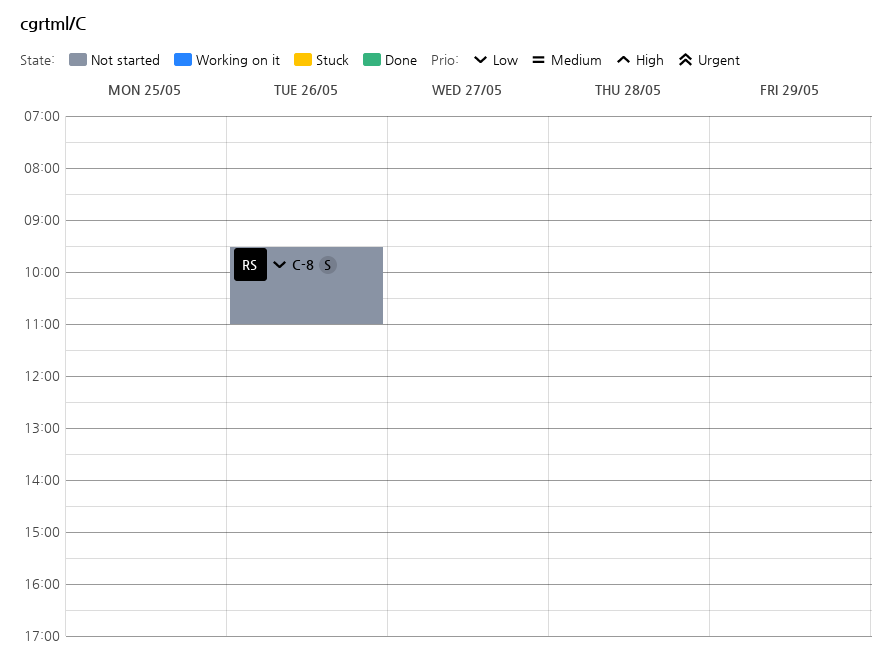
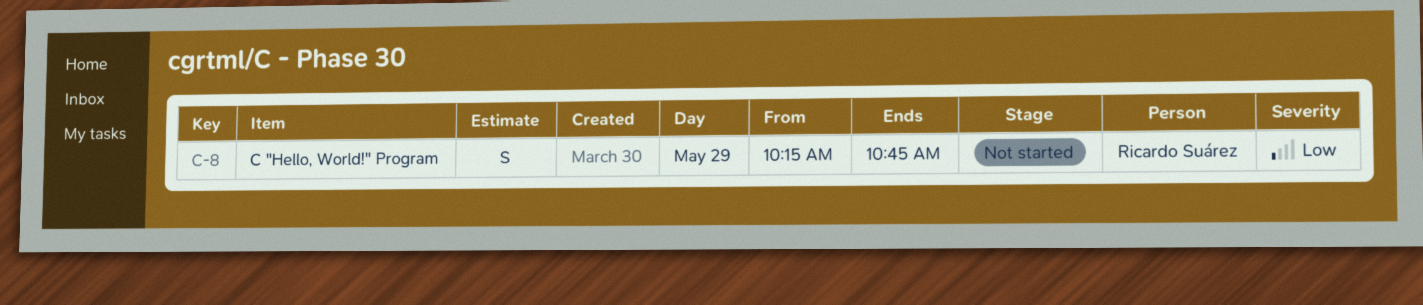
C-8, day: May 26 -> May 29
C-8, begins: 09:30 -> 10:15
C-8, ends: 11:00 -> 10:45

